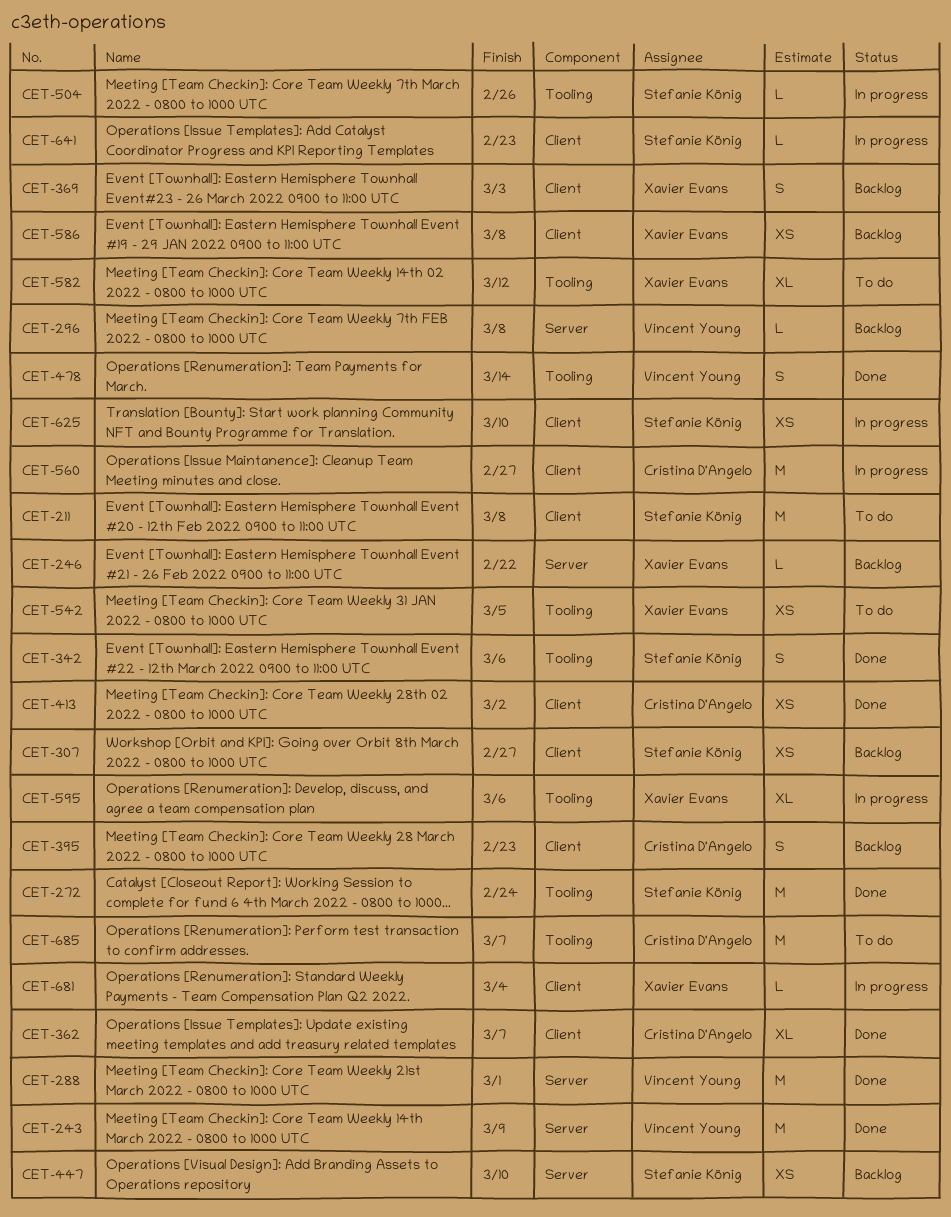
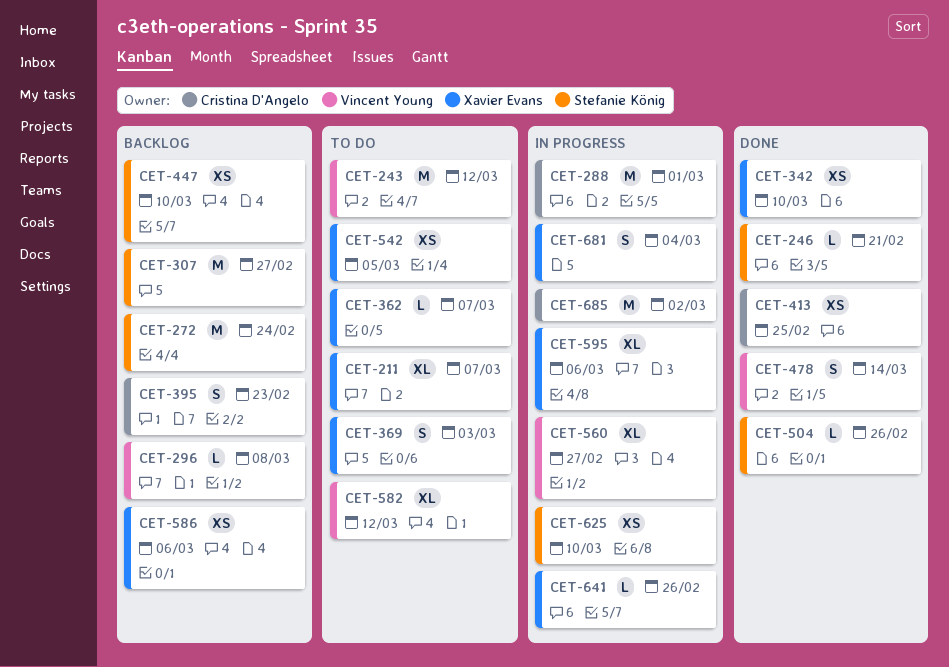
CET-211, owner: Stefanie König -> Xavier Evans
CET-211, estimate: M -> XL
CET-211, due: Mar 8 -> Mar 7
CET-243, status: Done -> To do
CET-243, due: Mar 9 -> Mar 12
CET-246, status: Backlog -> Done
CET-246, owner: Xavier Evans -> Stefanie König
CET-246, due: Feb 22 -> Feb 21
CET-272, status: Done -> Backlog
CET-288, status: Done -> In progress
CET-288, owner: Vincent Young -> Cristina D'Angelo
CET-307, estimate: XS -> M
CET-342, owner: Stefanie König -> Xavier Evans
CET-342, estimate: S -> XS
CET-342, due: Mar 6 -> Mar 10
CET-362, status: Done -> To do
CET-362, owner: Cristina D'Angelo -> Xavier Evans
CET-362, estimate: XL -> L
CET-369, status: Backlog -> To do
CET-413, due: Mar 2 -> Feb 25
CET-504, status: In progress -> Done
CET-560, owner: Cristina D'Angelo -> Vincent Young
CET-560, estimate: M -> XL
CET-582, owner: Xavier Evans -> Vincent Young
CET-586, due: Mar 8 -> Mar 6
CET-641, owner: Stefanie König -> Xavier Evans
CET-641, due: Feb 23 -> Feb 26
CET-681, estimate: L -> S
CET-685, status: To do -> In progress
CET-685, due: Mar 7 -> Mar 2

